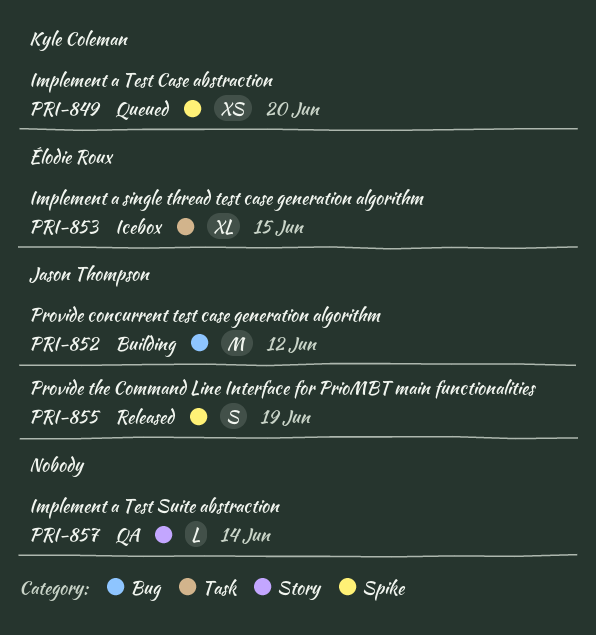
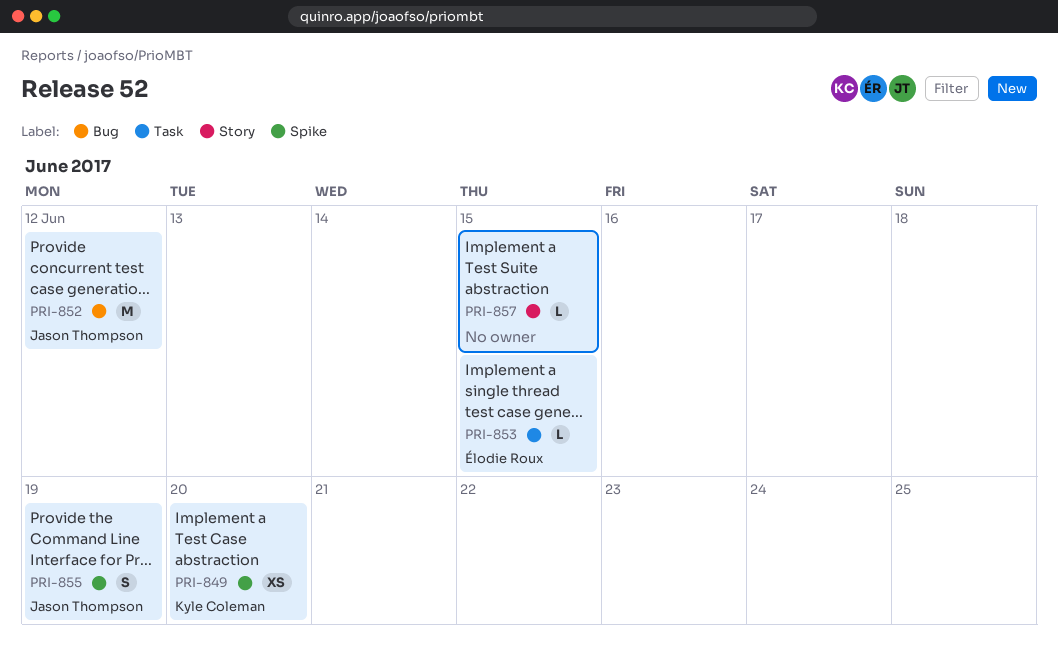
PRI-853, estimate: XL -> L
PRI-857, due: Jun 14 -> Jun 15

